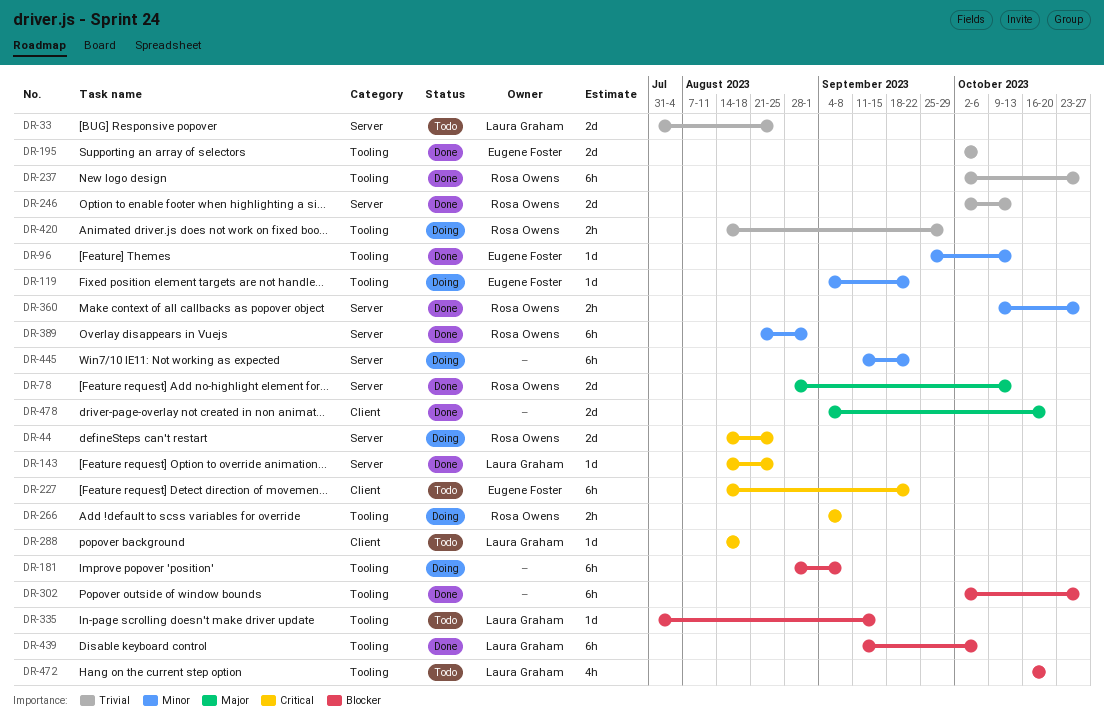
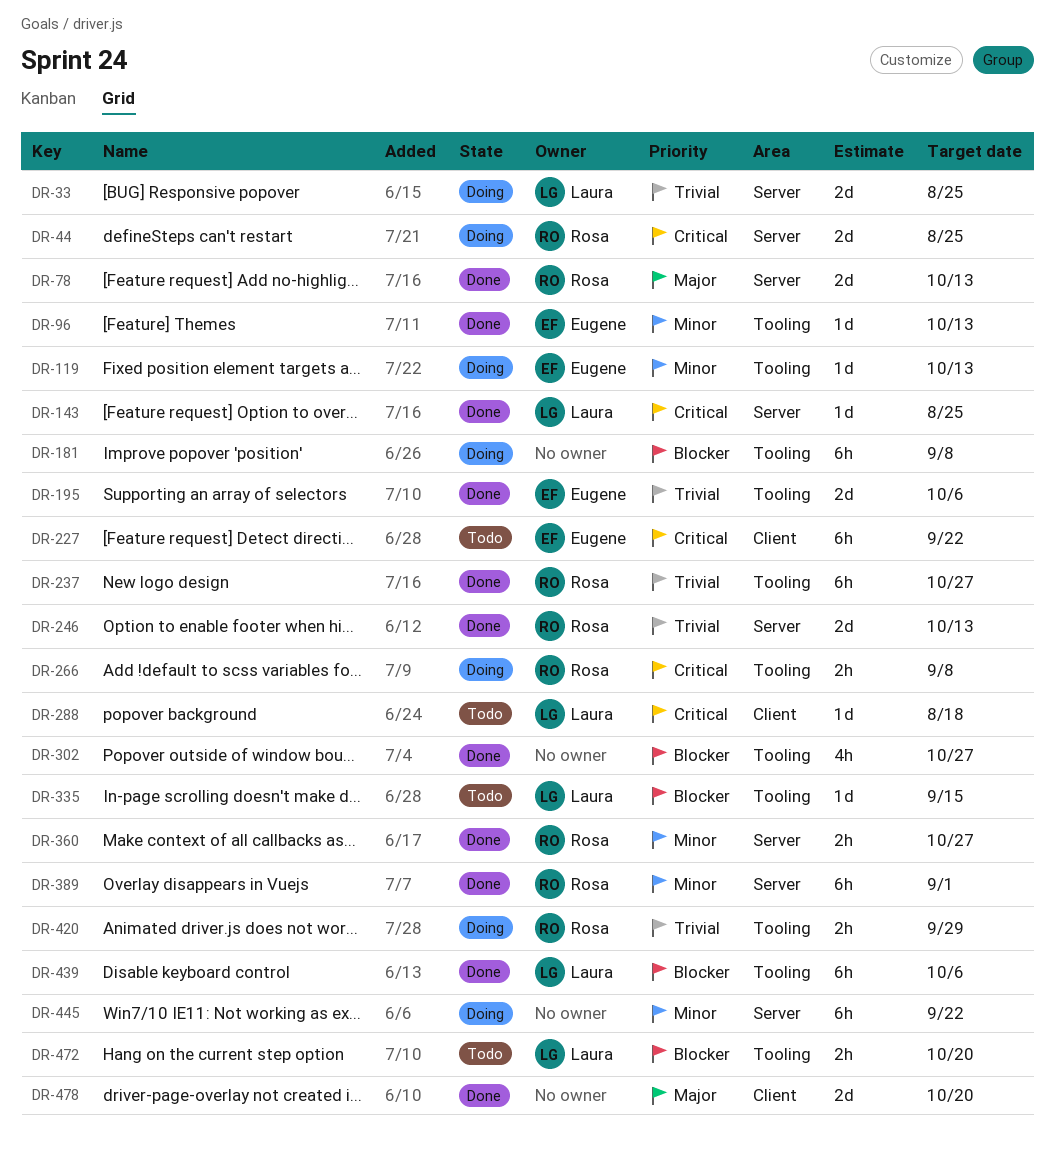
DR-33, status: Todo -> Doing
DR-119, due: Sep 22 -> Oct 13
DR-302, estimate: 6h -> 4h
DR-472, estimate: 4h -> 2h

